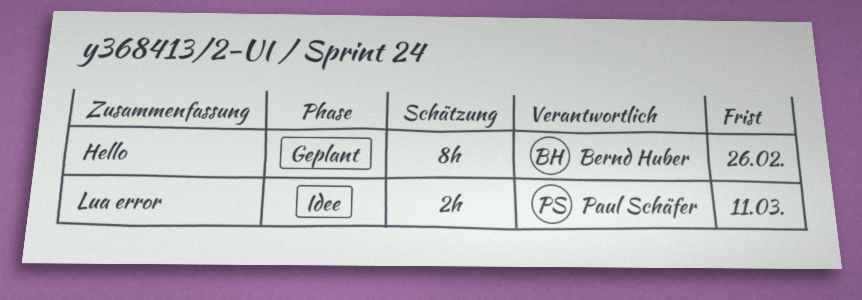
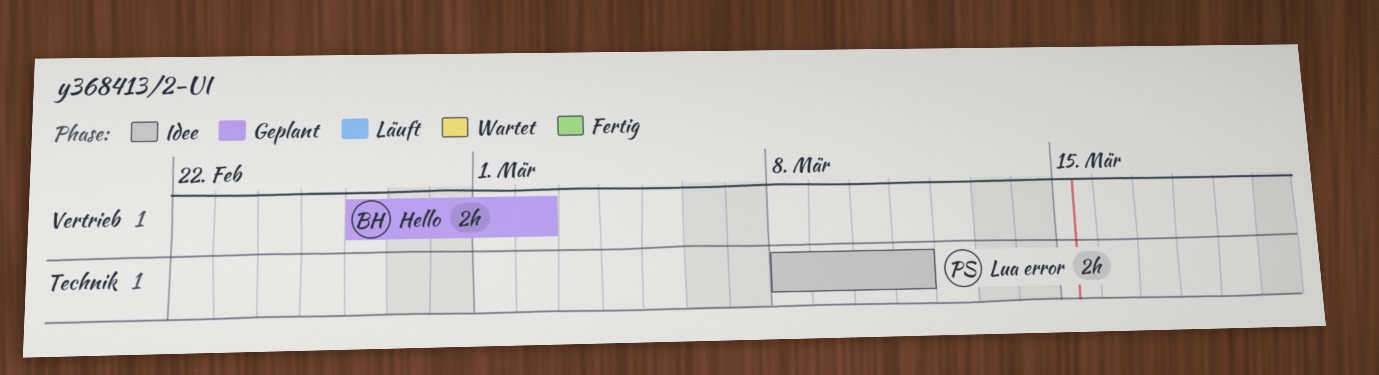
Hello, estimate: 8h -> 2h
Hello, due: Feb 26 -> Mar 2

